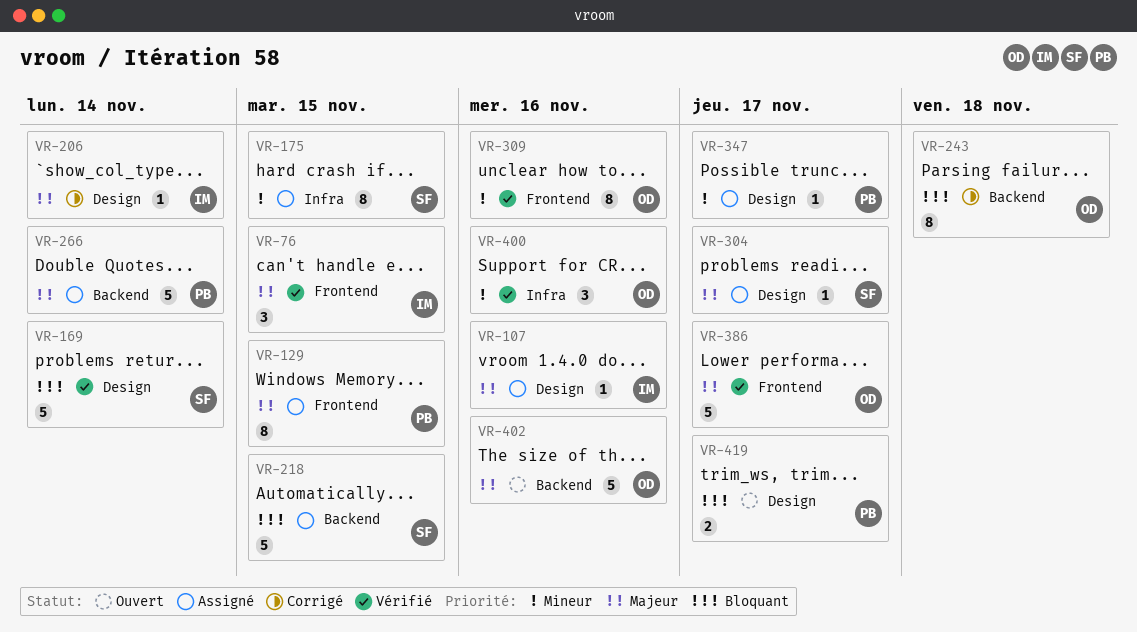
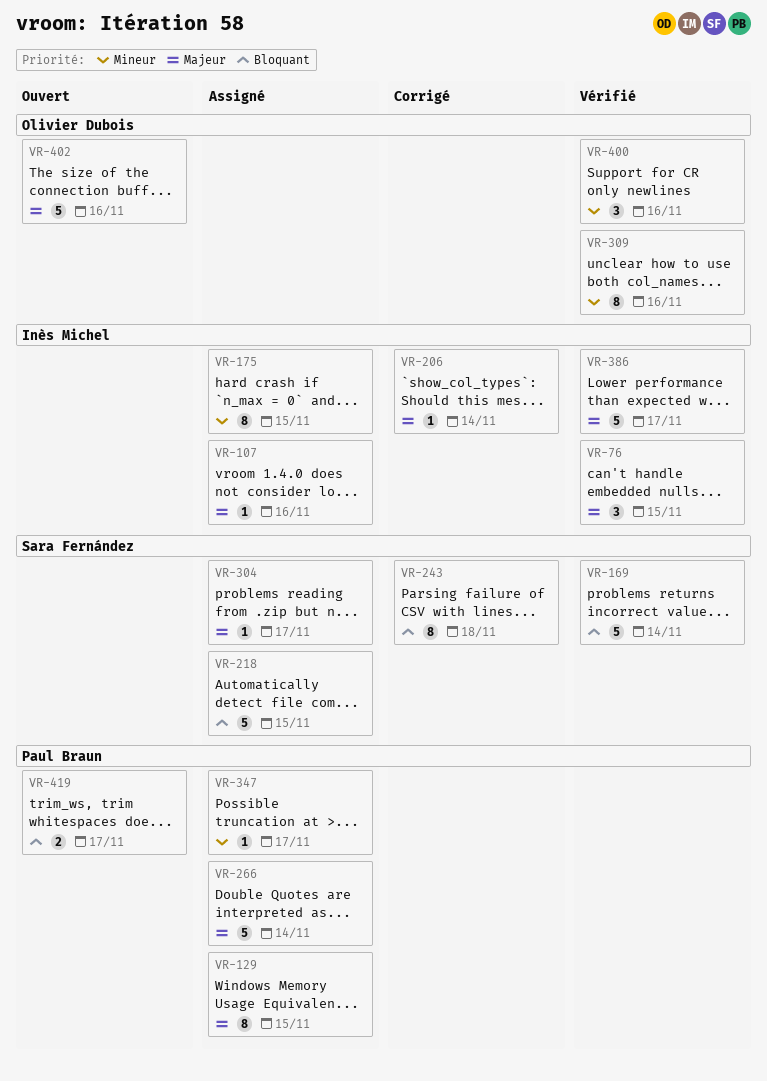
VR-175, owner: Sara Fernández -> Inès Michel
VR-243, owner: Olivier Dubois -> Sara Fernández
VR-386, owner: Olivier Dubois -> Inès Michel

